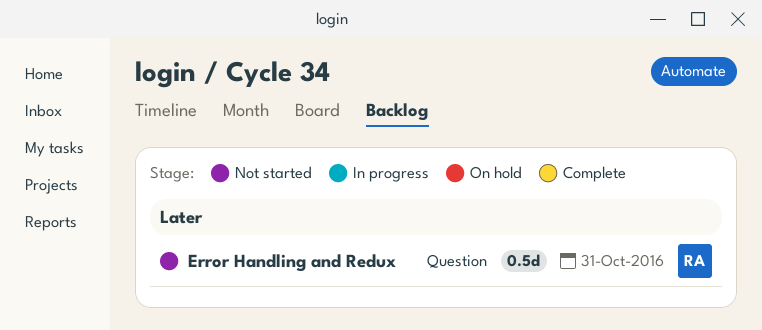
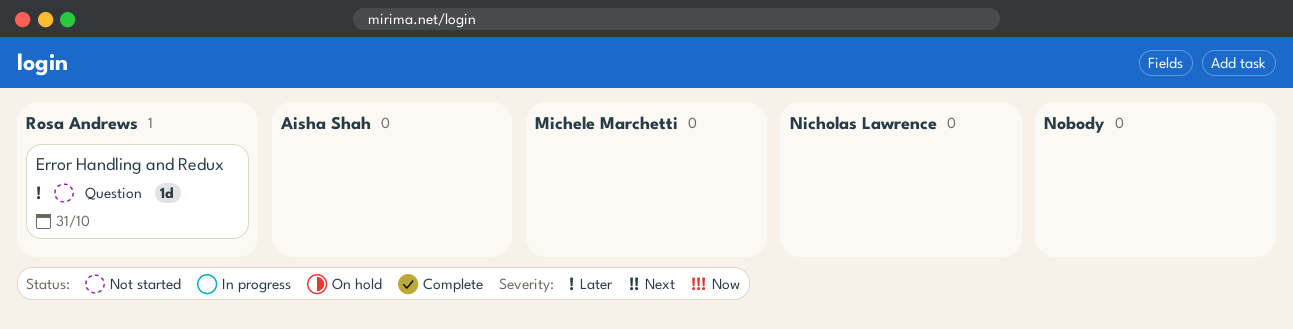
Error Handling and Redux, estimate: 0.5d -> 1d

